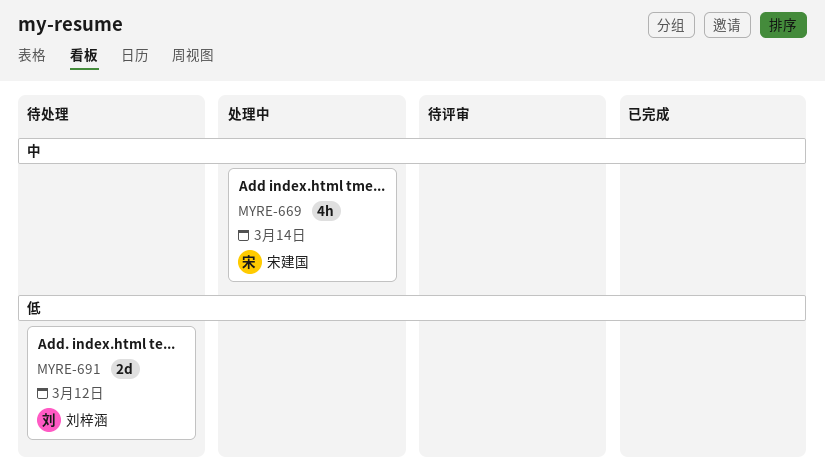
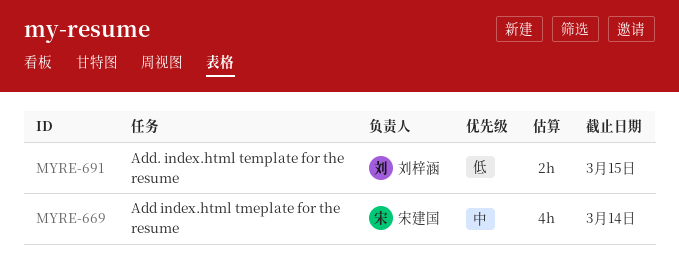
MYRE-691, estimate: 2d -> 2h
MYRE-691, due: Mar 12 -> Mar 15

